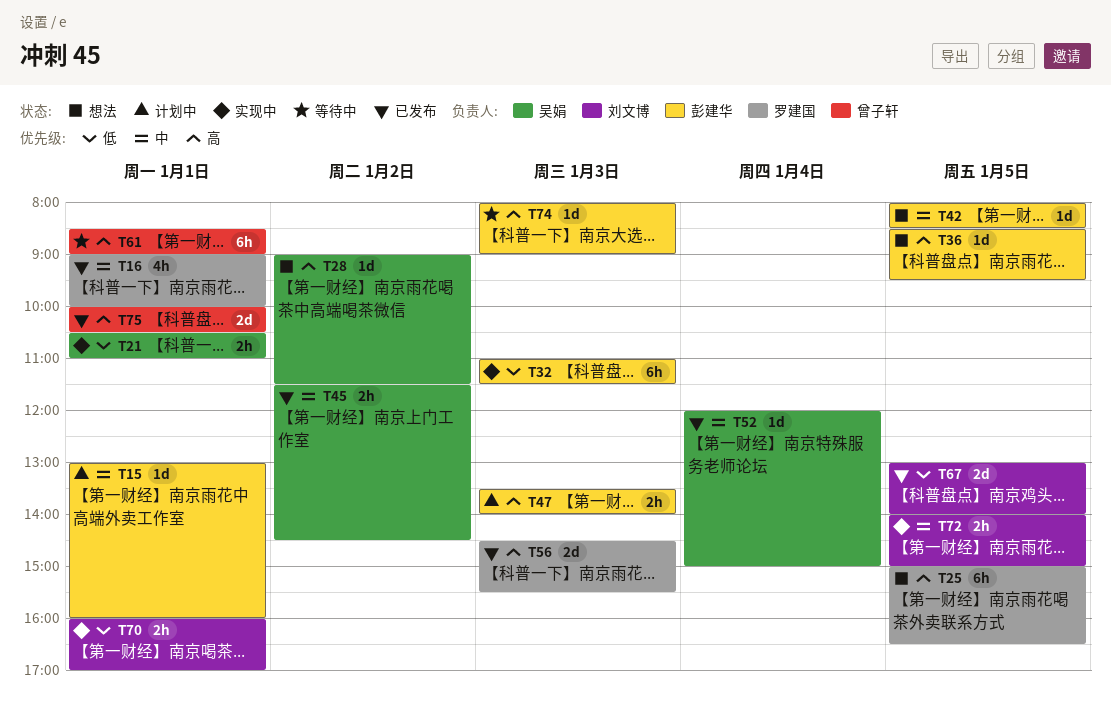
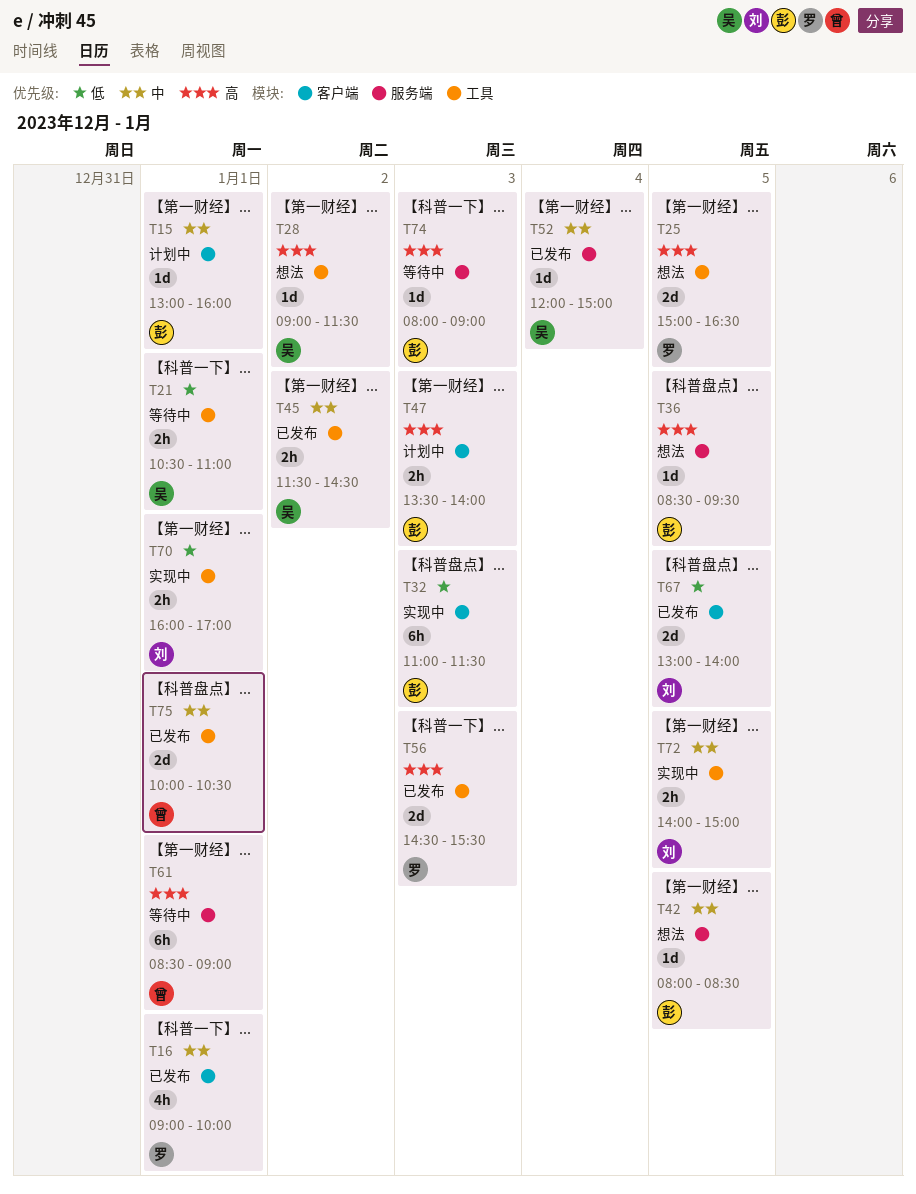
T21, status: 实现中 -> 等待中
T25, estimate: 6h -> 2d
T75, priority: 高 -> 中

